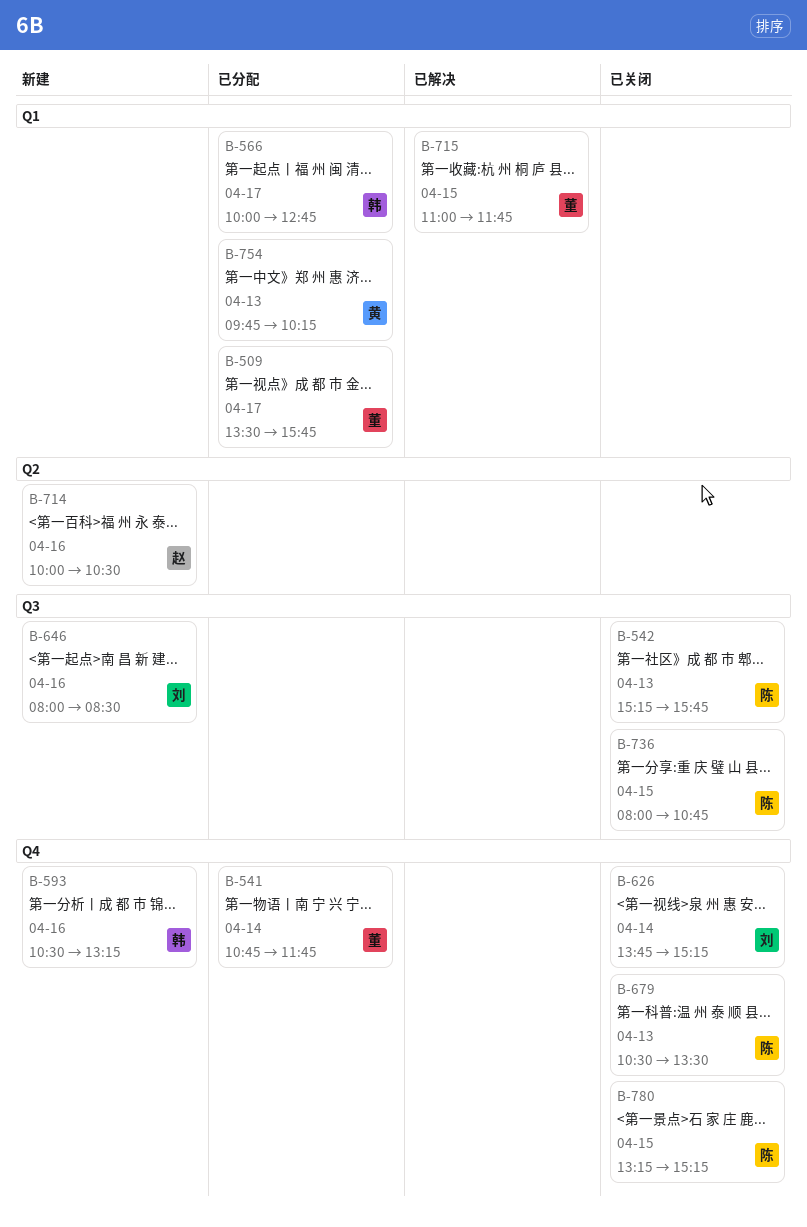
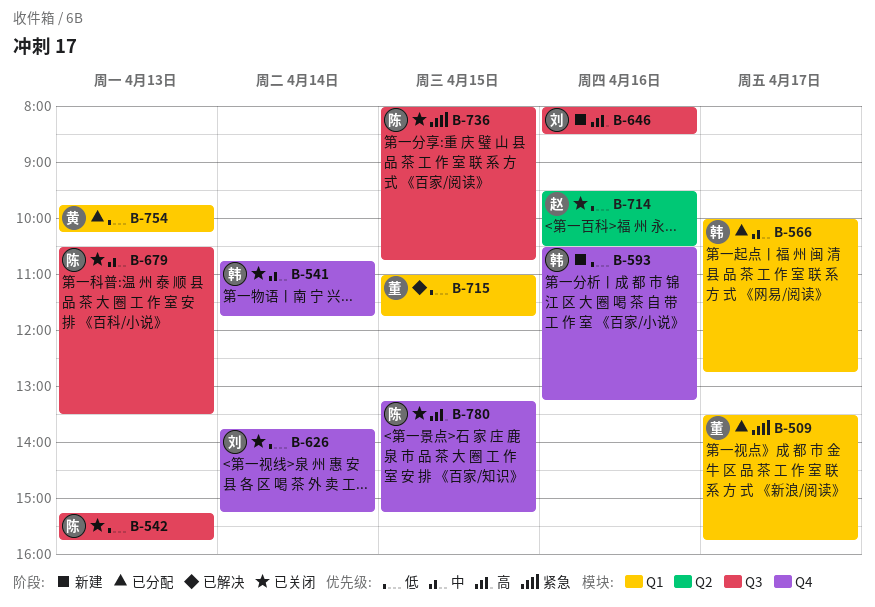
B-541, status: 已分配 -> 已关闭
B-541, owner: 董 -> 韩
B-679, label: Q4 -> Q3
B-714, status: 新建 -> 已关闭
B-714, begins: 10:00 -> 09:30

